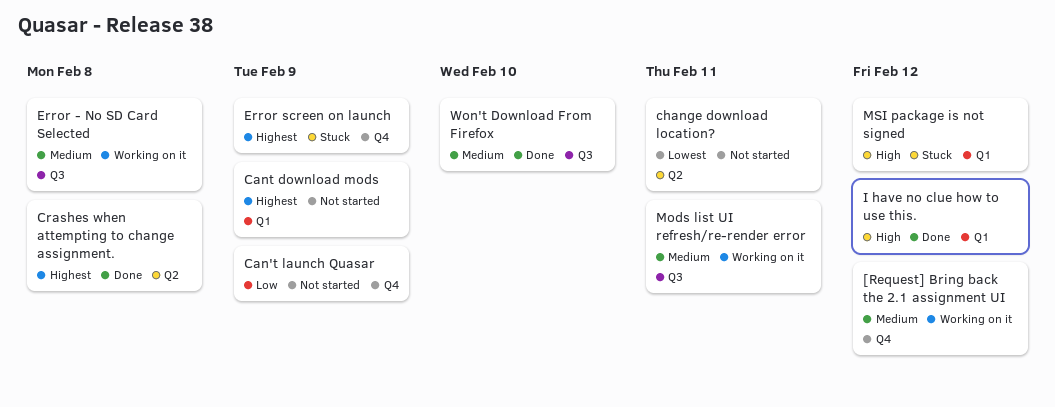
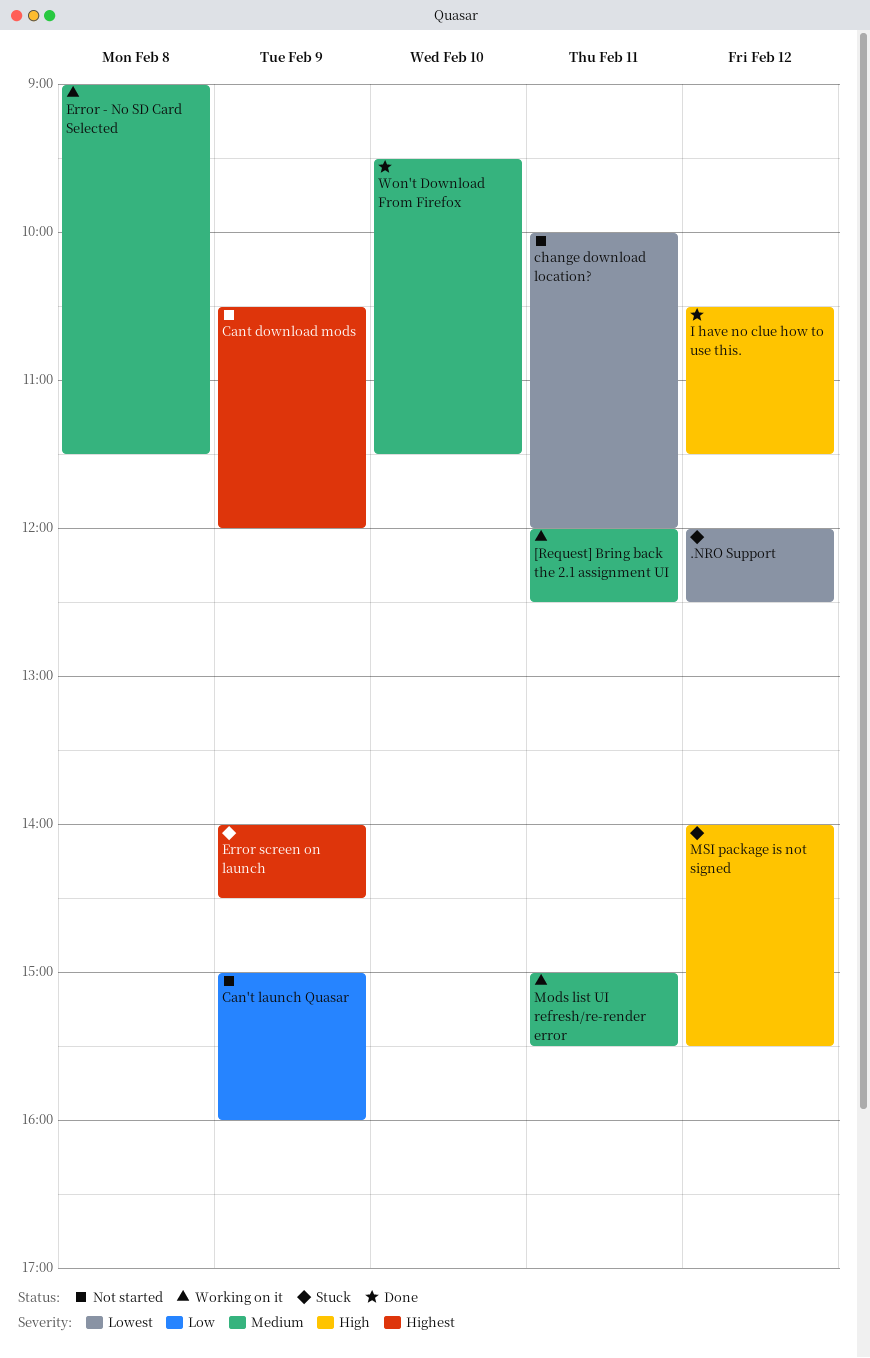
.NRO Support: none -> present
[Request] Bring back the 2.1 assignment UI, day: Feb 12 -> Feb 11
Crashes when attempting to change assignment.: present -> none

